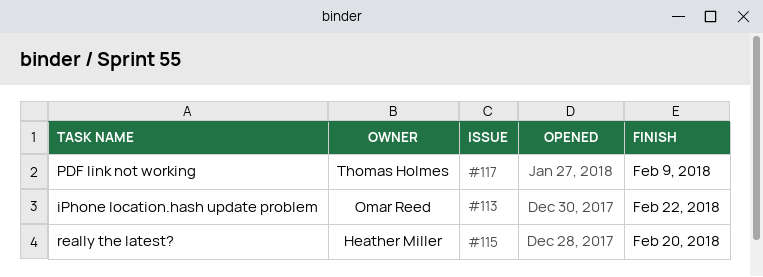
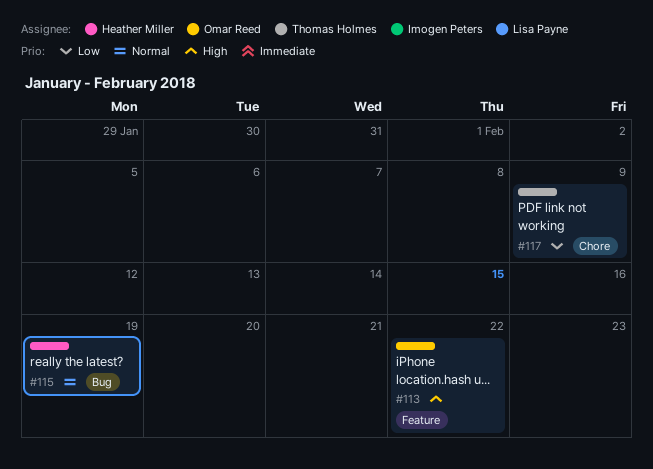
#115, due: Feb 20 -> Feb 19

